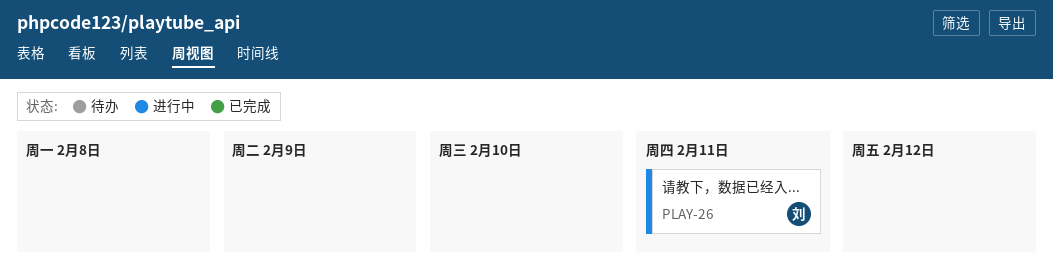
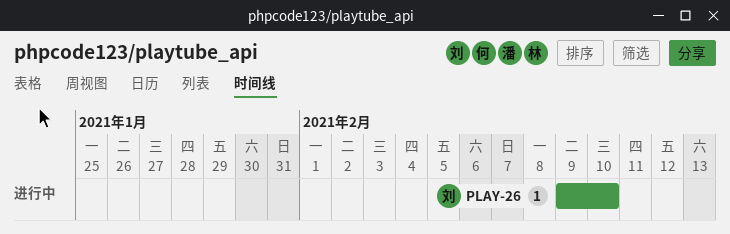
PLAY-26, due: Feb 11 -> Feb 10

